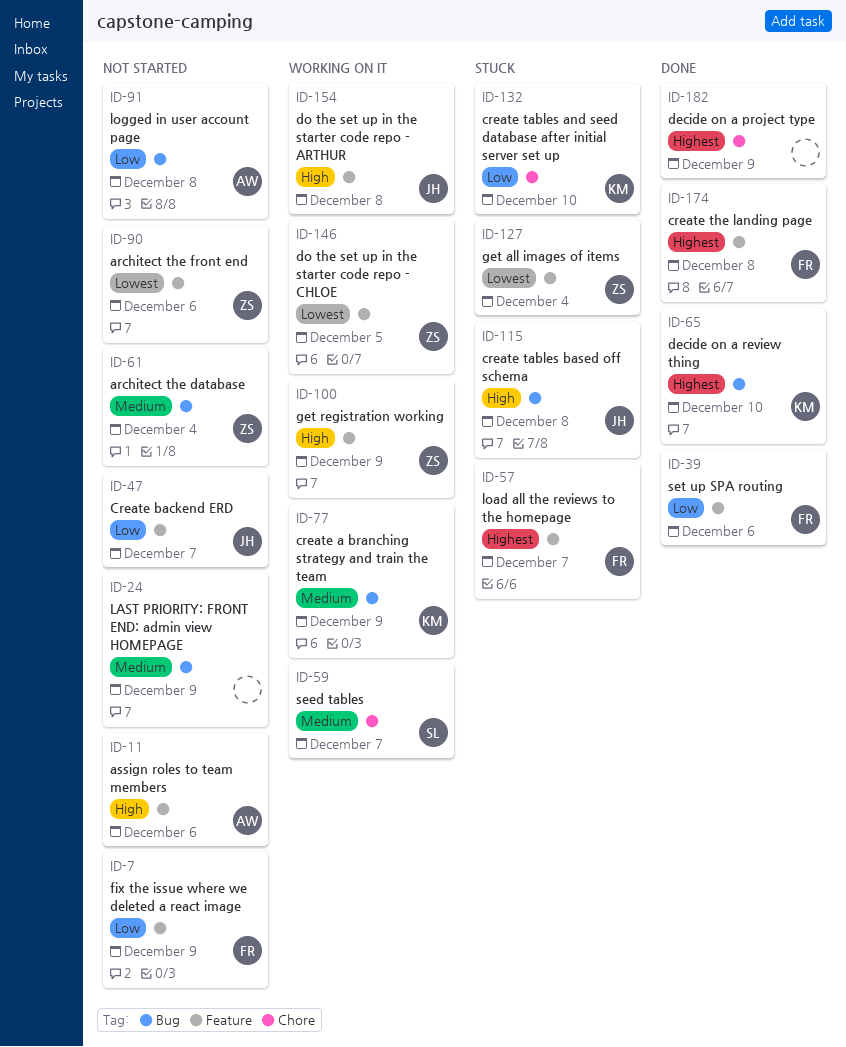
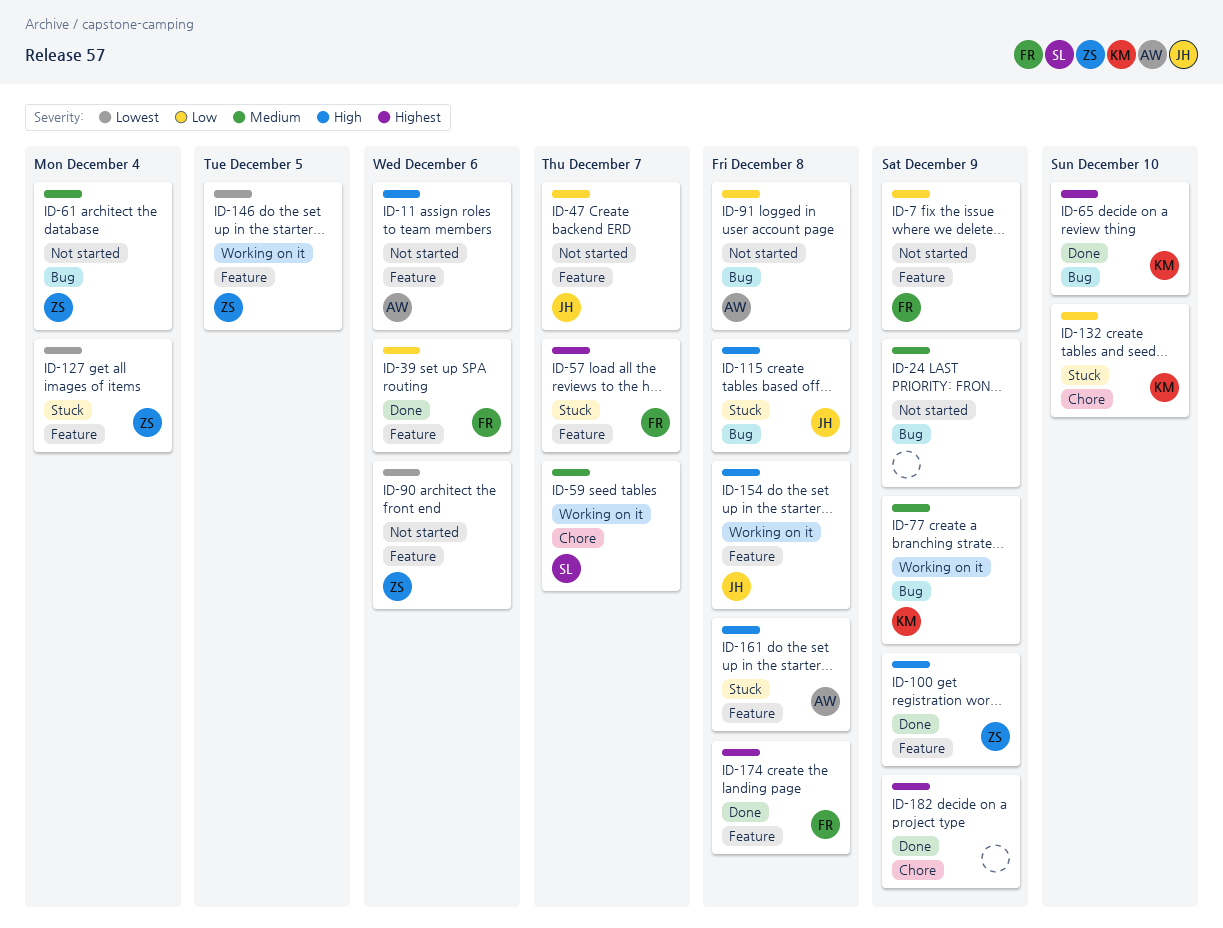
ID-100, status: Working on it -> Done
ID-161: none -> present

